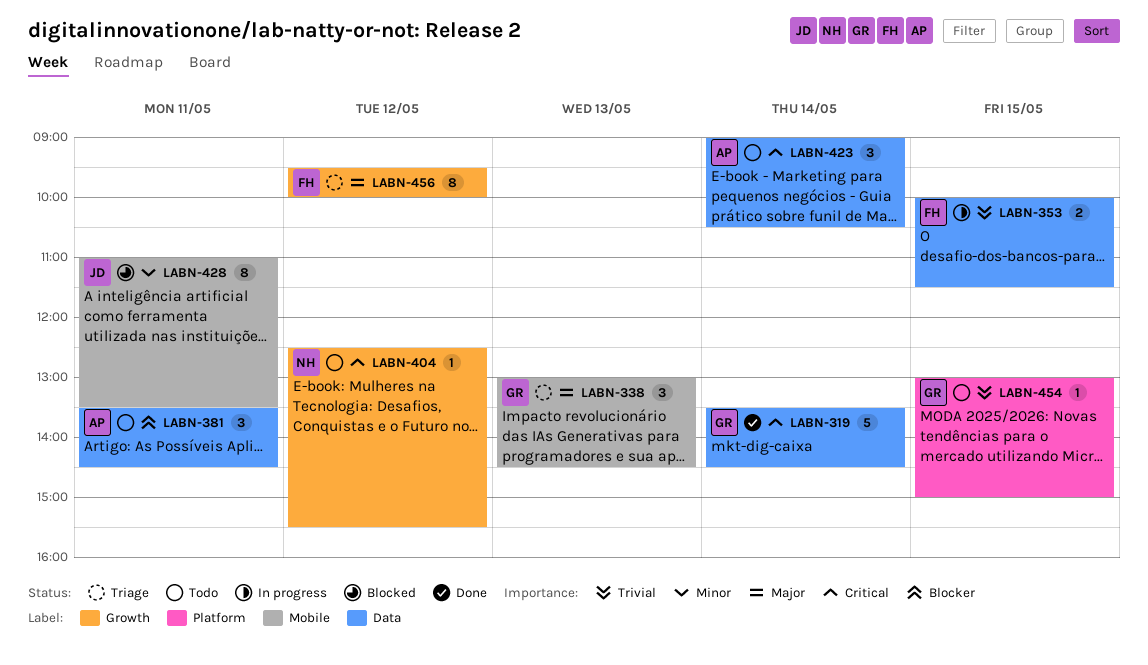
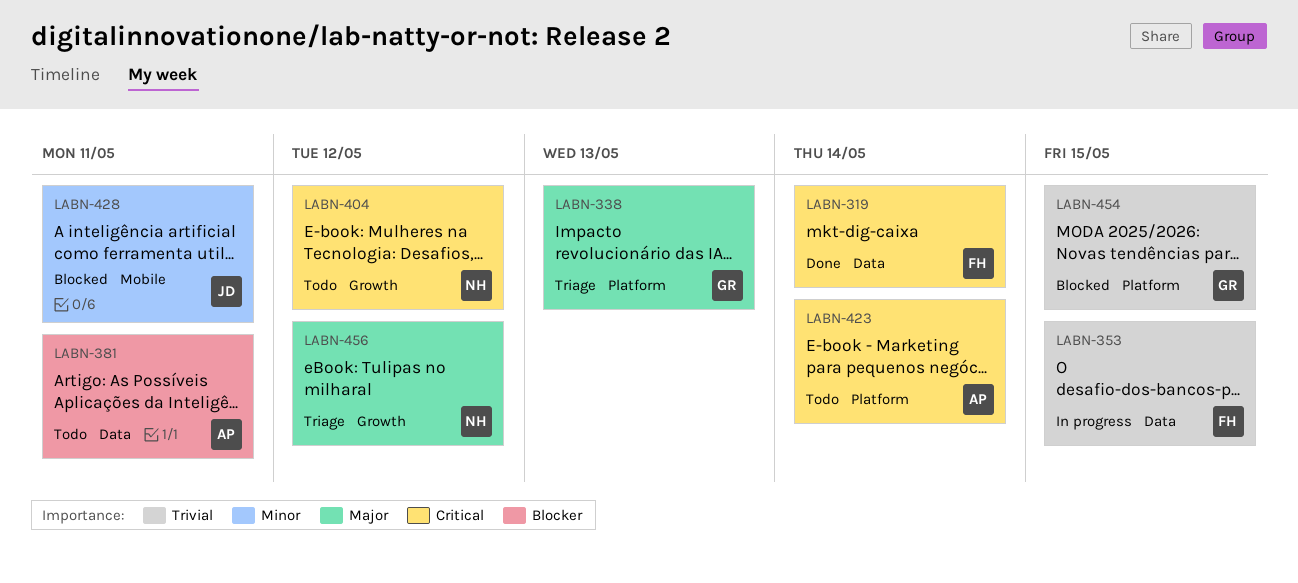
LABN-319, owner: GR -> FH
LABN-338, label: Mobile -> Platform
LABN-423, label: Data -> Platform
LABN-454, status: Todo -> Blocked
LABN-456, owner: FH -> NH

